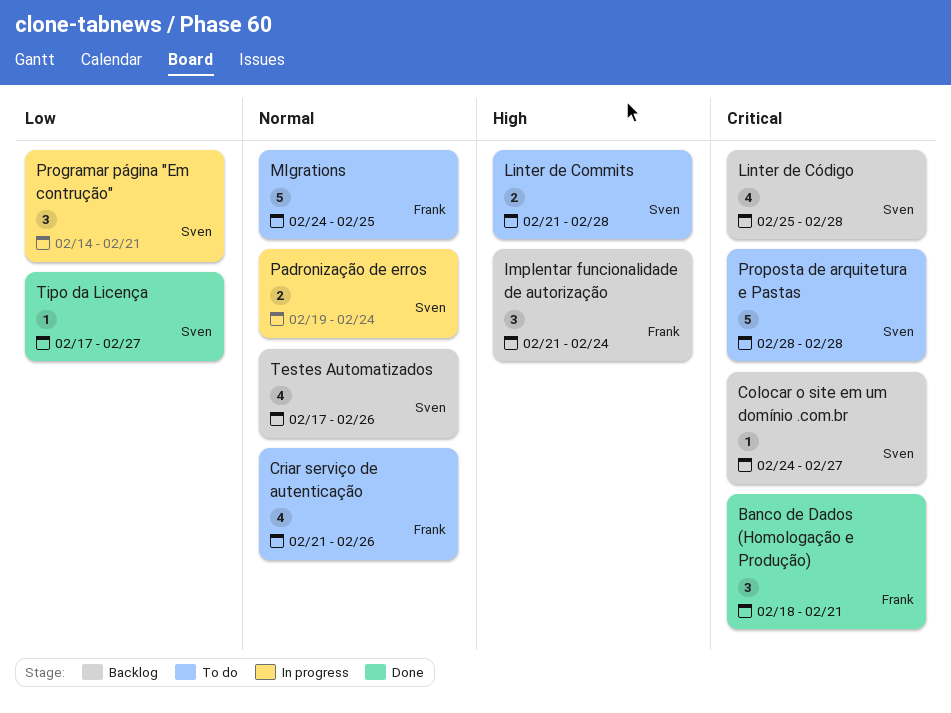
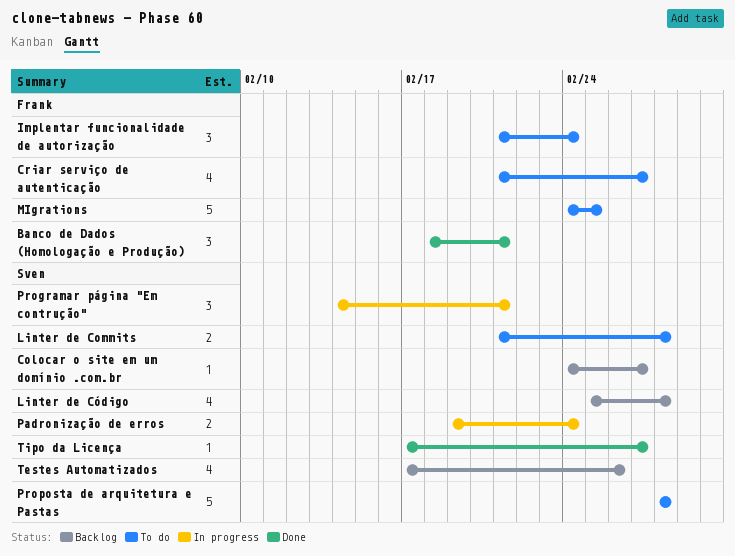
Criar serviço de autenticação, due: Feb 26 -> Feb 27
Implentar funcionalidade de autorização, status: Backlog -> To do

